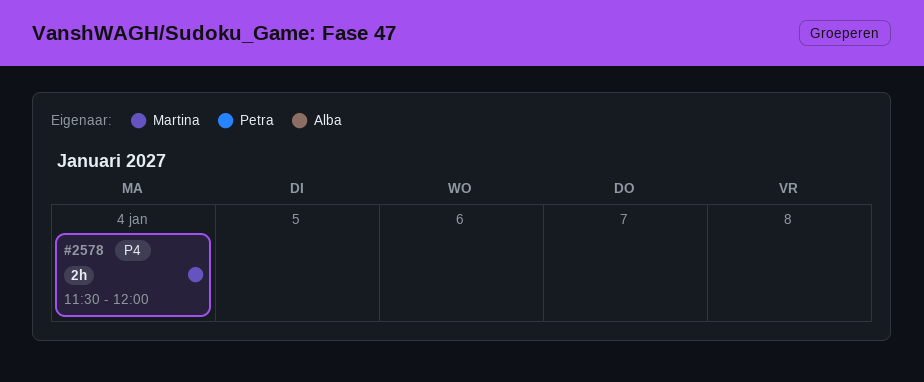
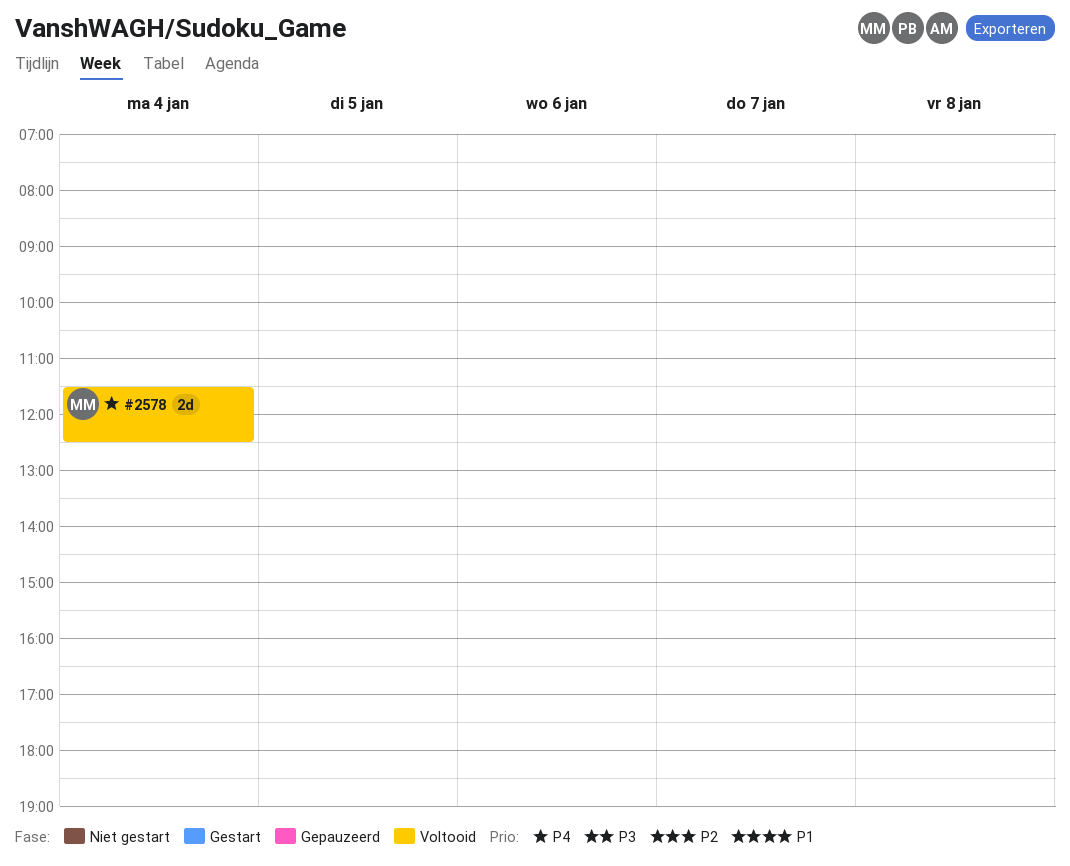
#2578, estimate: 2h -> 2d
#2578, ends: 12:00 -> 12:30

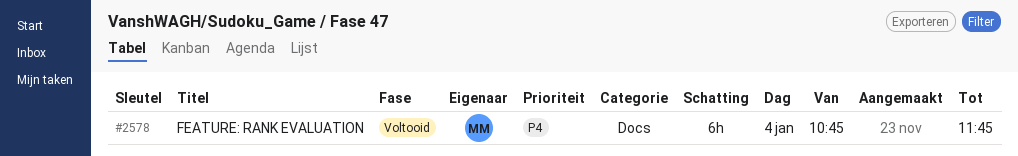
#2578, estimate: 2d -> 6h
#2578, begins: 11:30 -> 10:45
#2578, ends: 12:30 -> 11:45

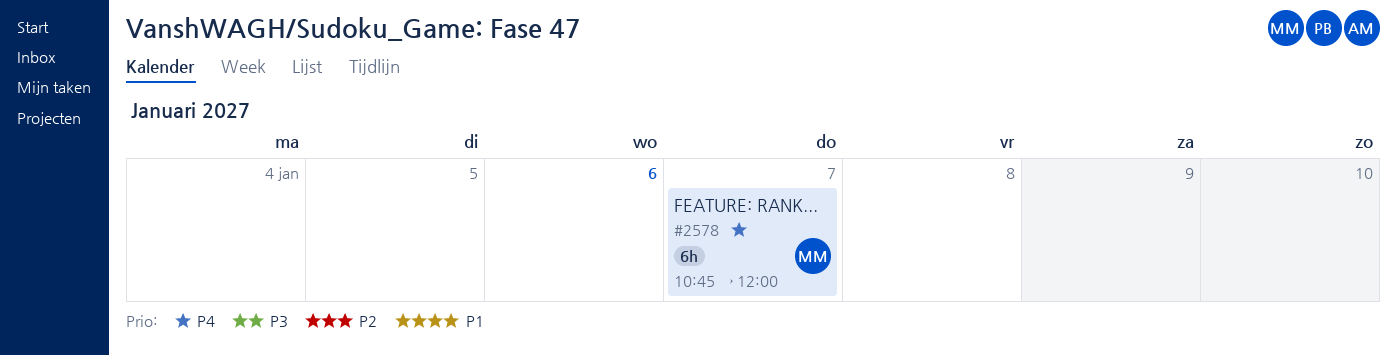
#2578, day: Jan 4 -> Jan 7
#2578, ends: 11:45 -> 12:00

